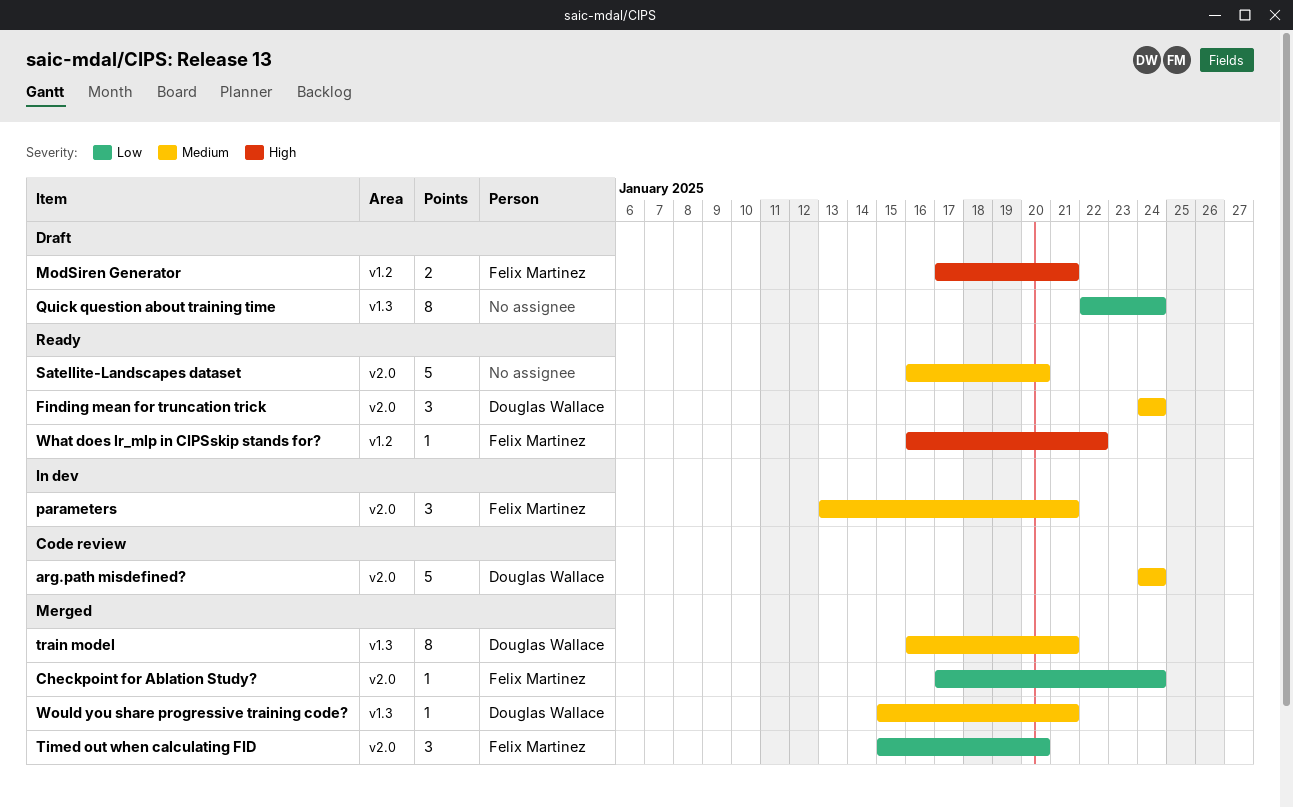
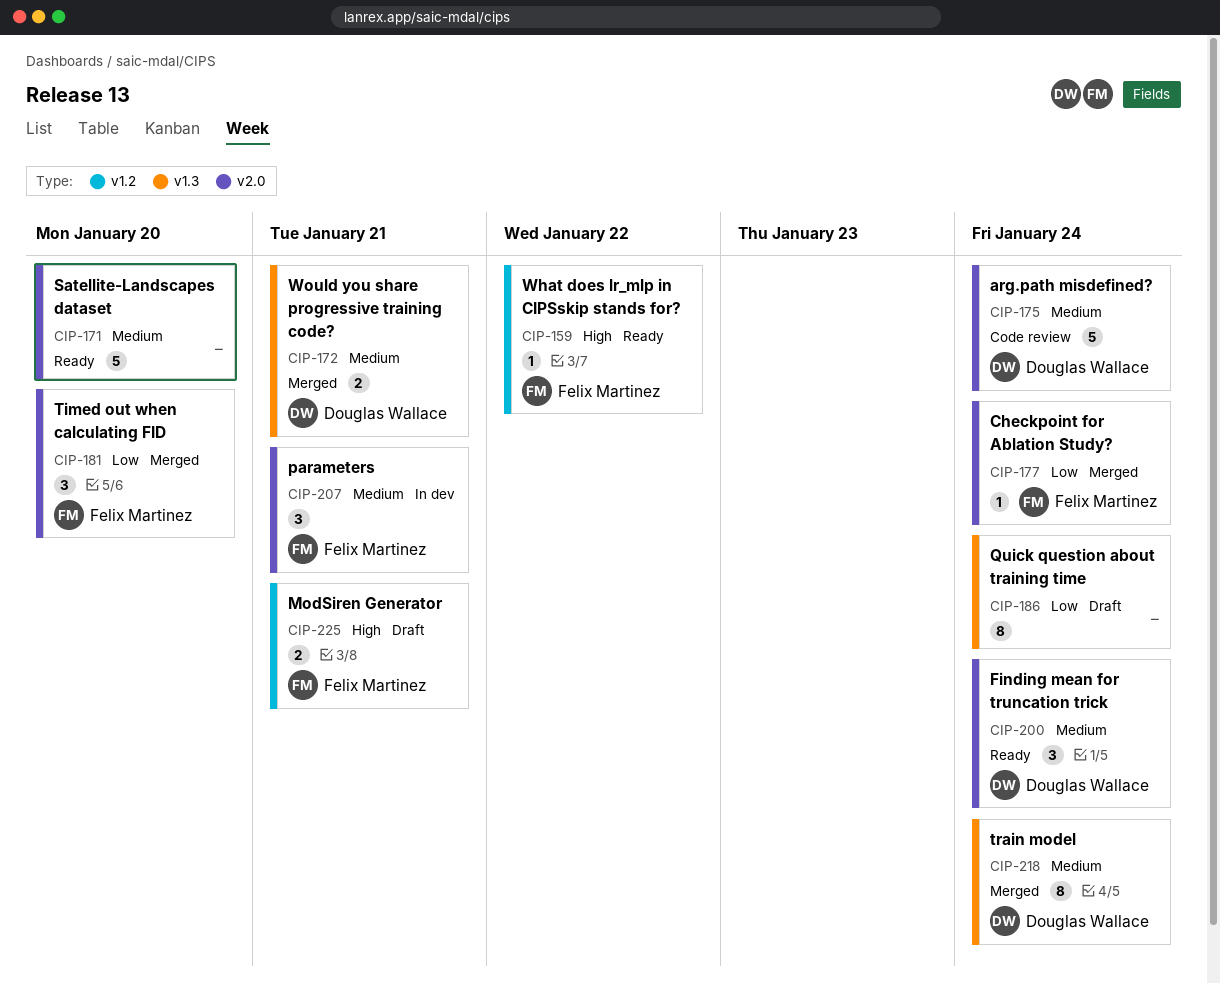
train model, due: Jan 21 -> Jan 24
Would you share progressive training code?, estimate: 1 -> 2

